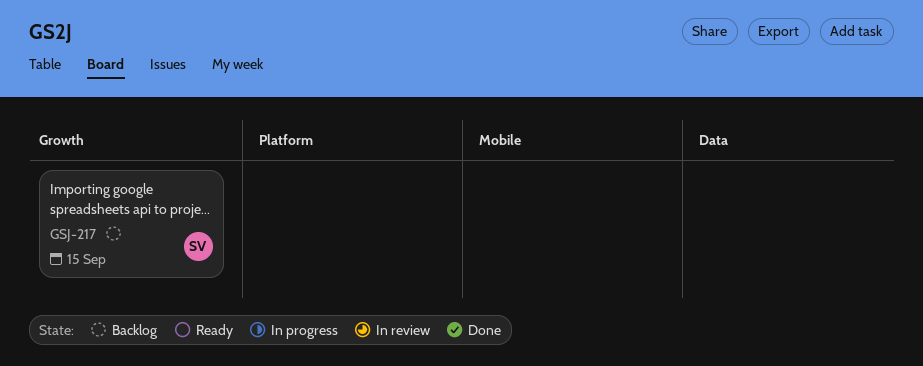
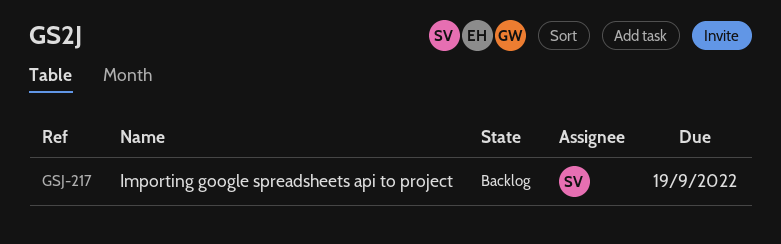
GSJ-217, due: Sep 15 -> Sep 19

